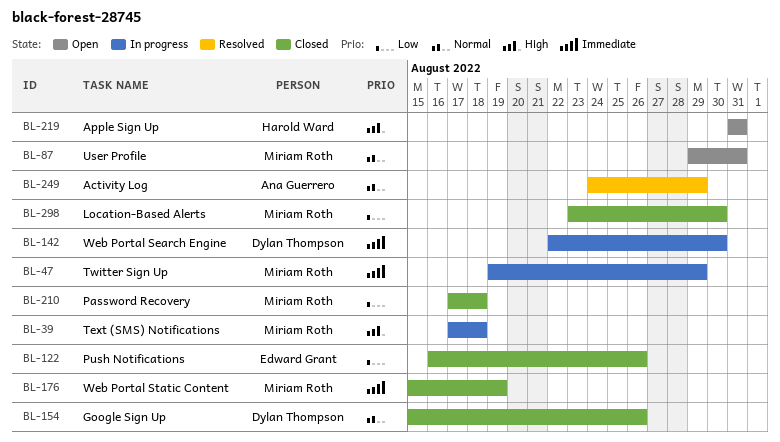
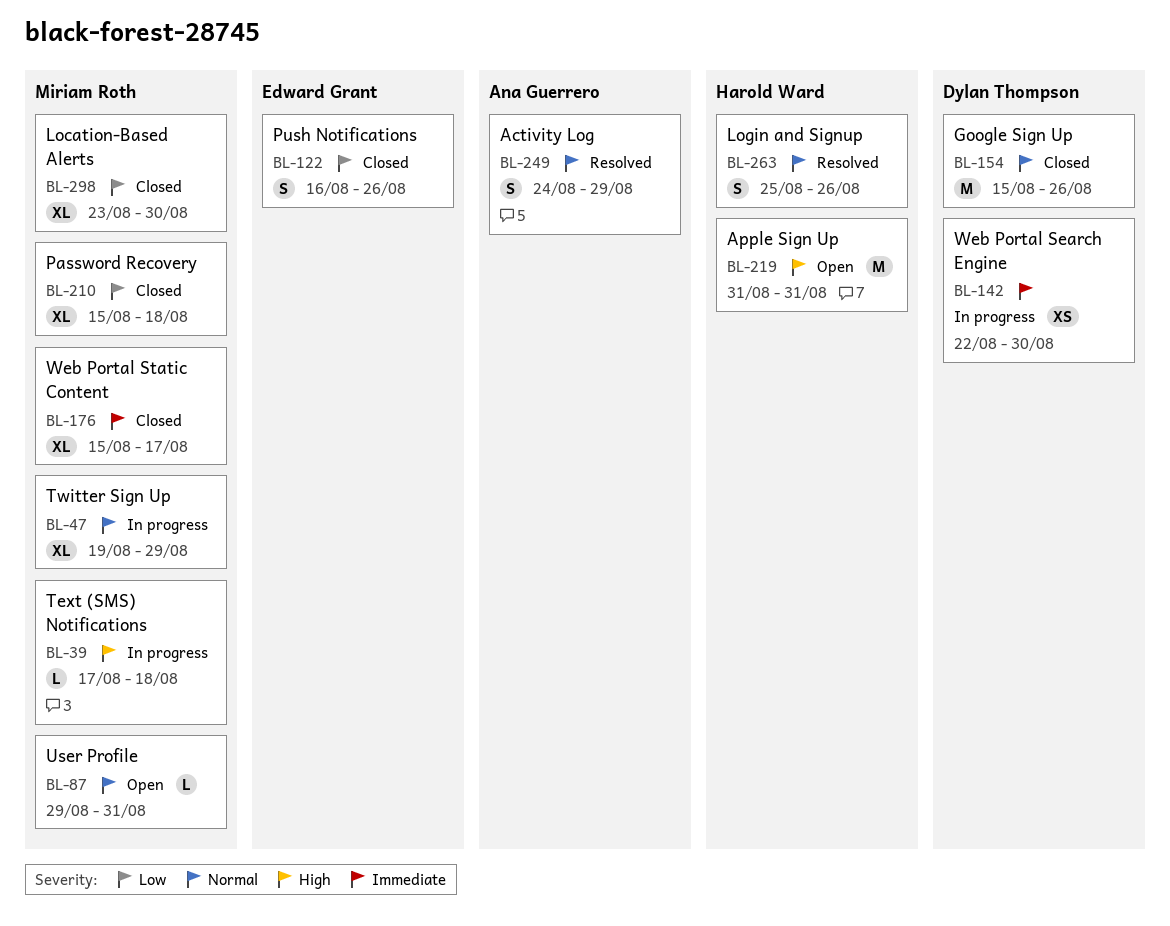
BL-47, priority: Immediate -> Normal
BL-176, due: Aug 19 -> Aug 17
BL-210, start: Aug 17 -> Aug 15
BL-263: none -> present

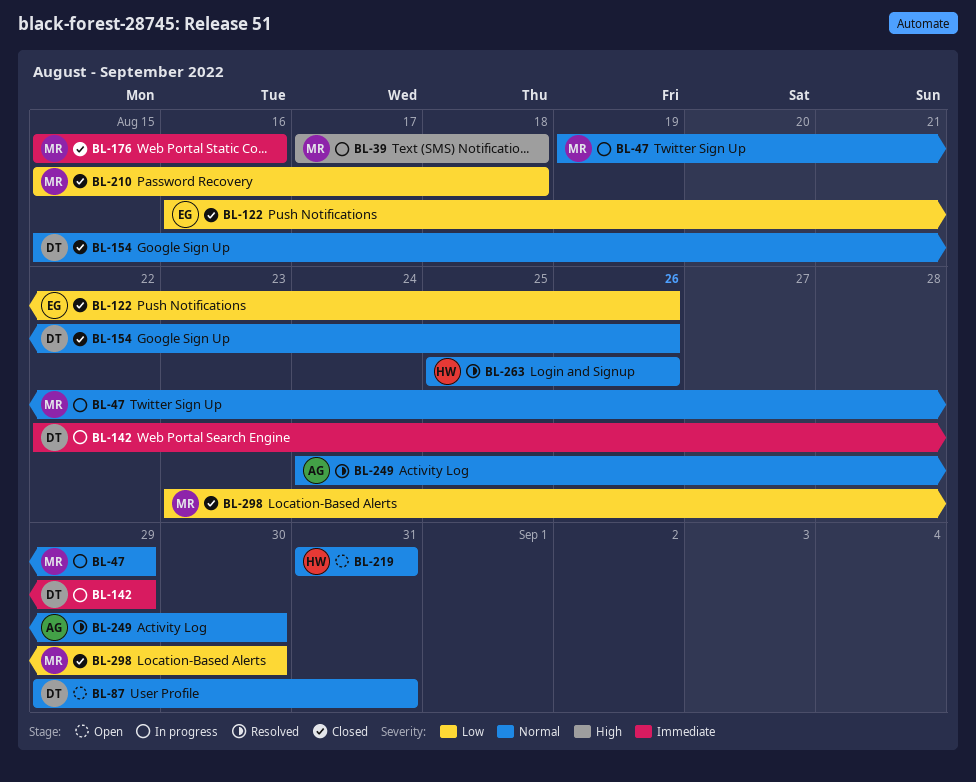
BL-87, owner: Miriam Roth -> Dylan Thompson
BL-142, due: Aug 30 -> Aug 29
BL-176, due: Aug 17 -> Aug 16
BL-219, priority: High -> Normal
BL-249, due: Aug 29 -> Aug 30

